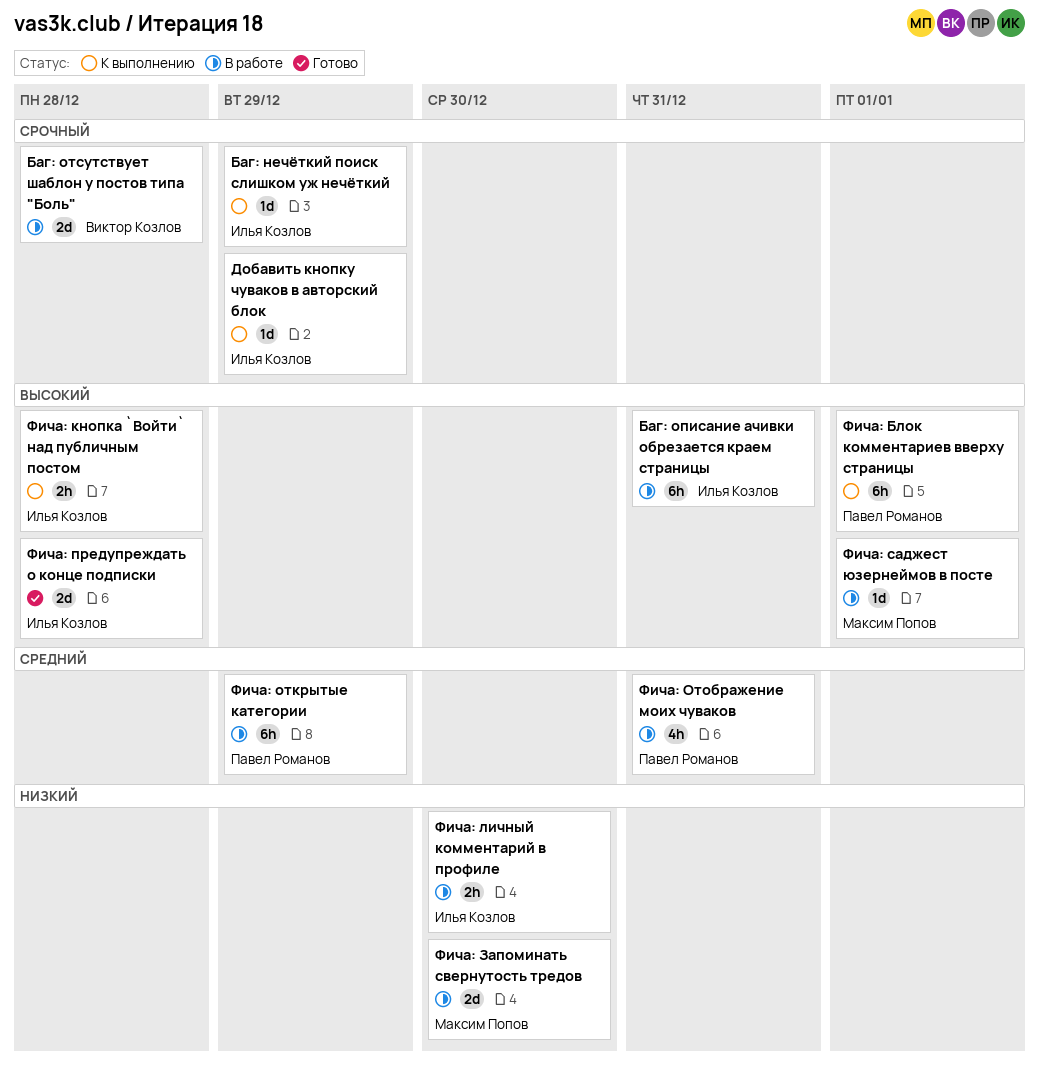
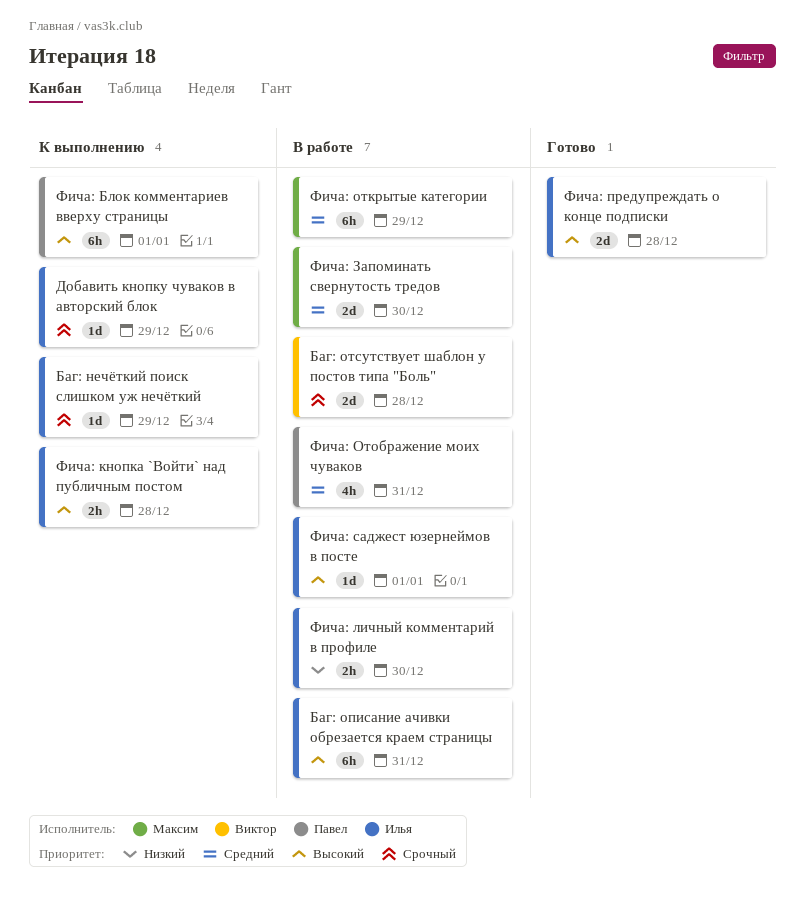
Фича: Запоминать свернутость тредов, priority: Низкий -> Средний
Фича: открытые категории, owner: Павел Романов -> Максим Попов
Фича: саджест юзернеймов в посте, owner: Максим Попов -> Илья Козлов

